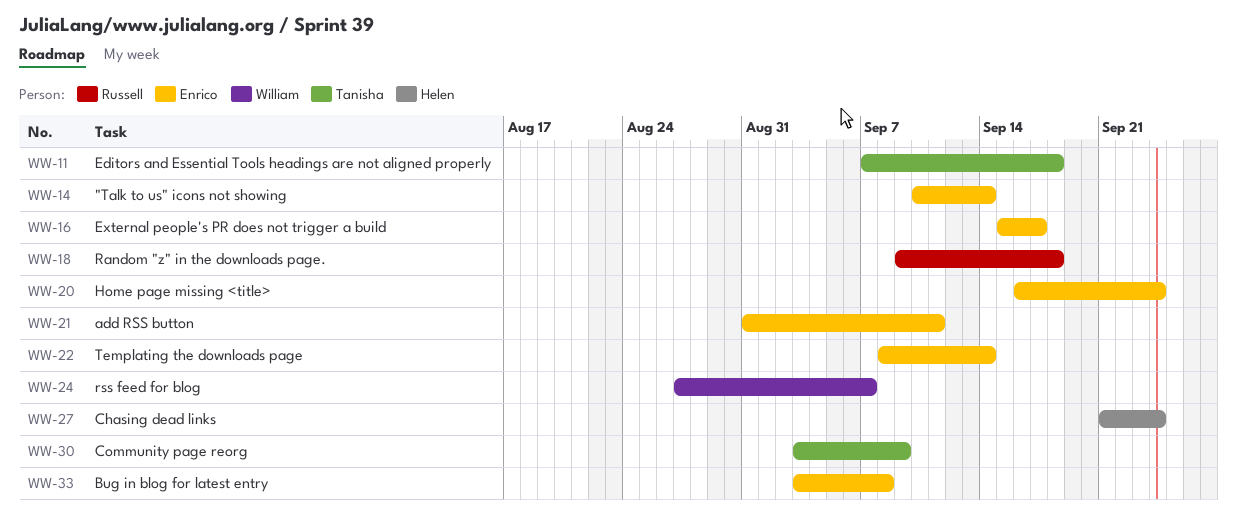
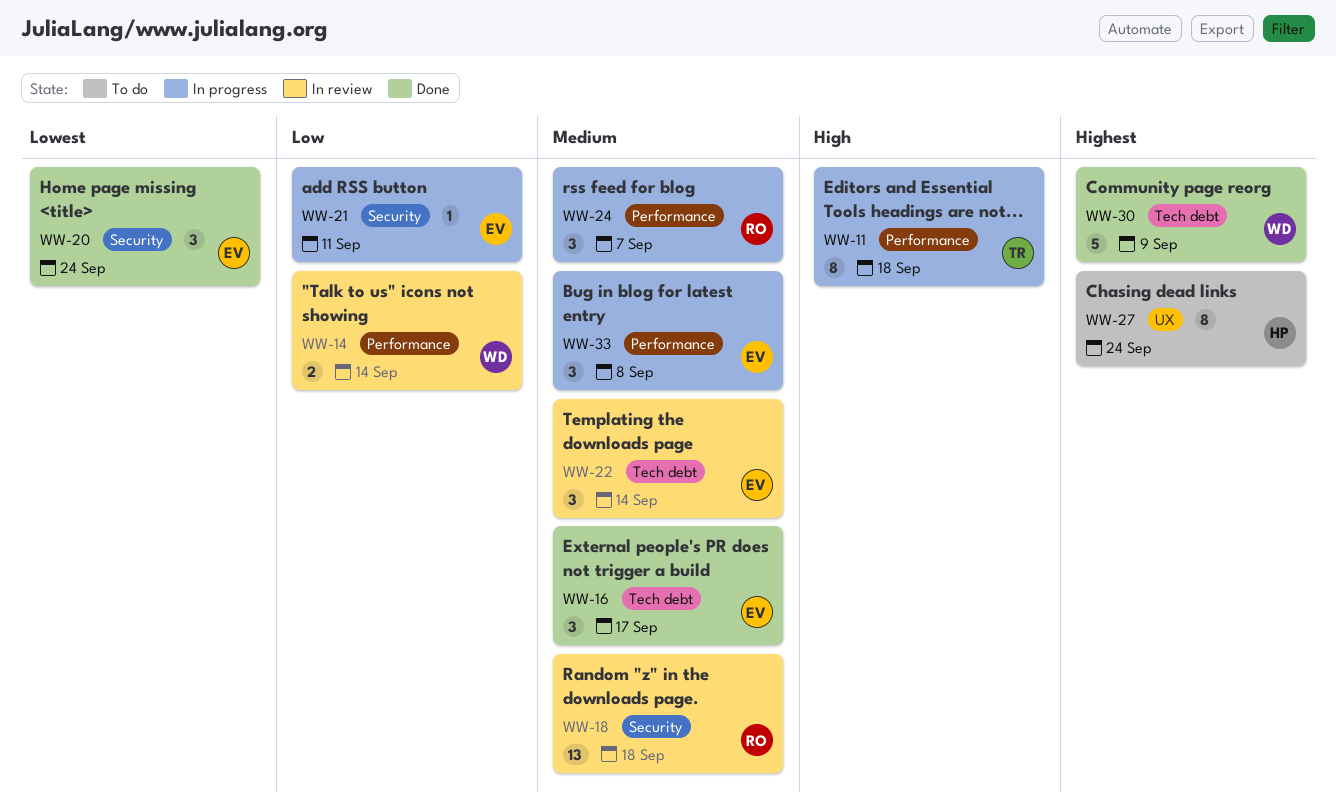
WW-14, owner: Enrico -> William
WW-24, owner: William -> Russell
WW-30, owner: Tanisha -> William

